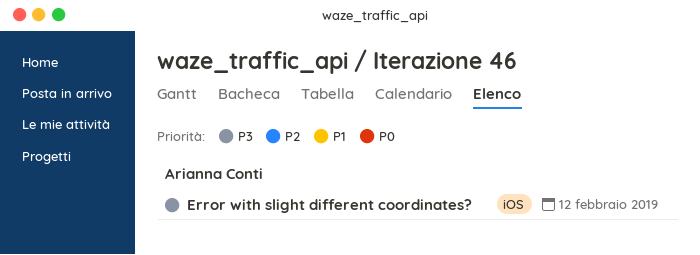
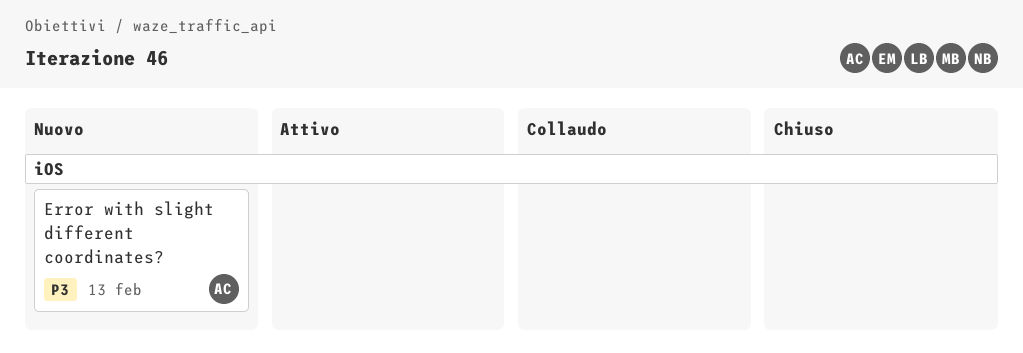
Error with slight different coordinates?, due: Feb 12 -> Feb 13

